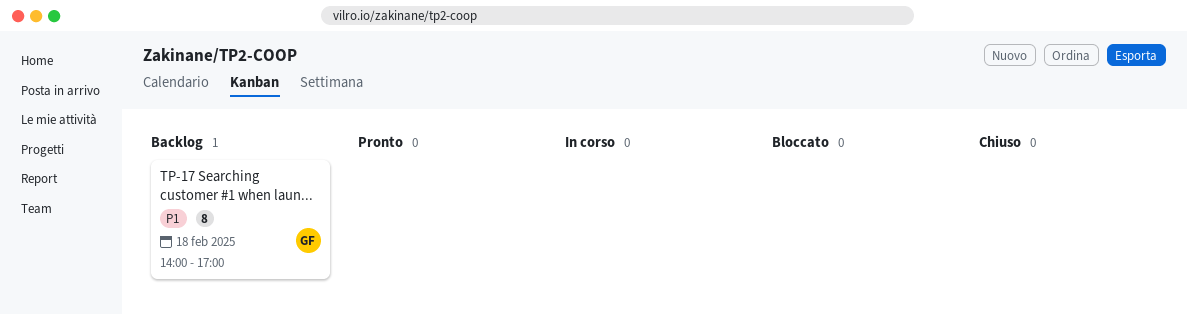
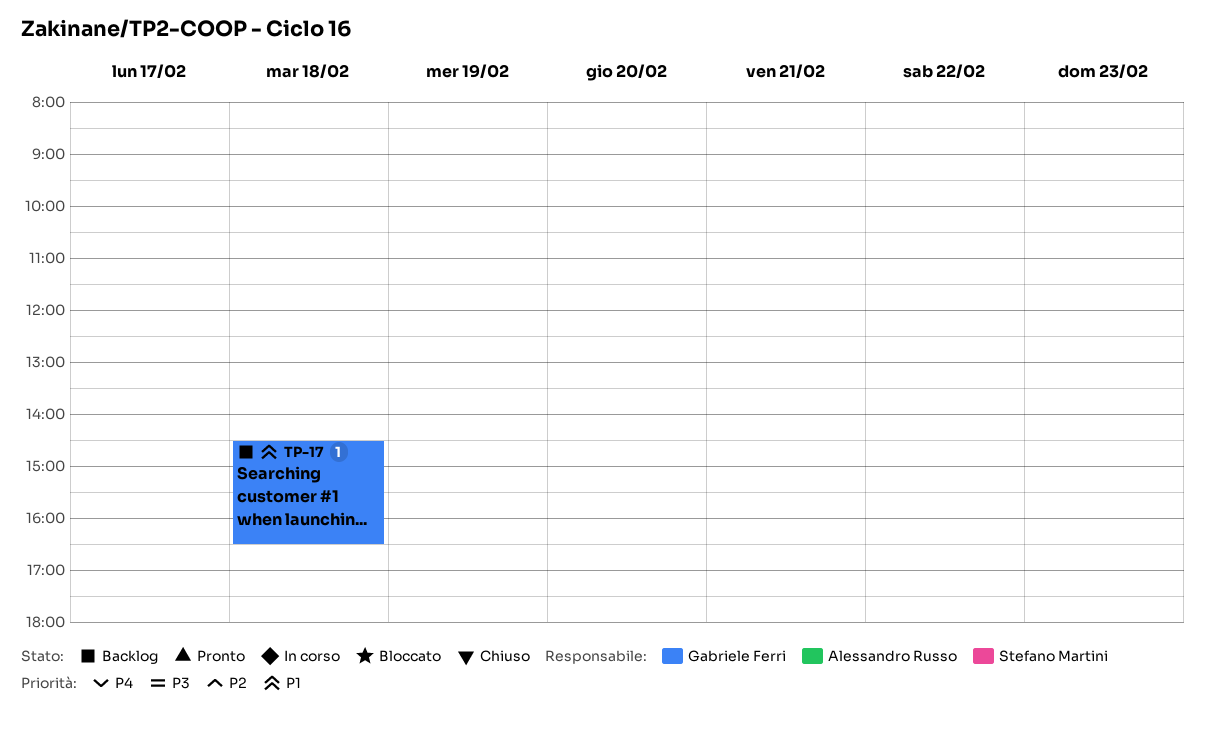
TP-17, estimate: 8 -> 1
TP-17, begins: 14:00 -> 14:30
TP-17, ends: 17:00 -> 16:30

